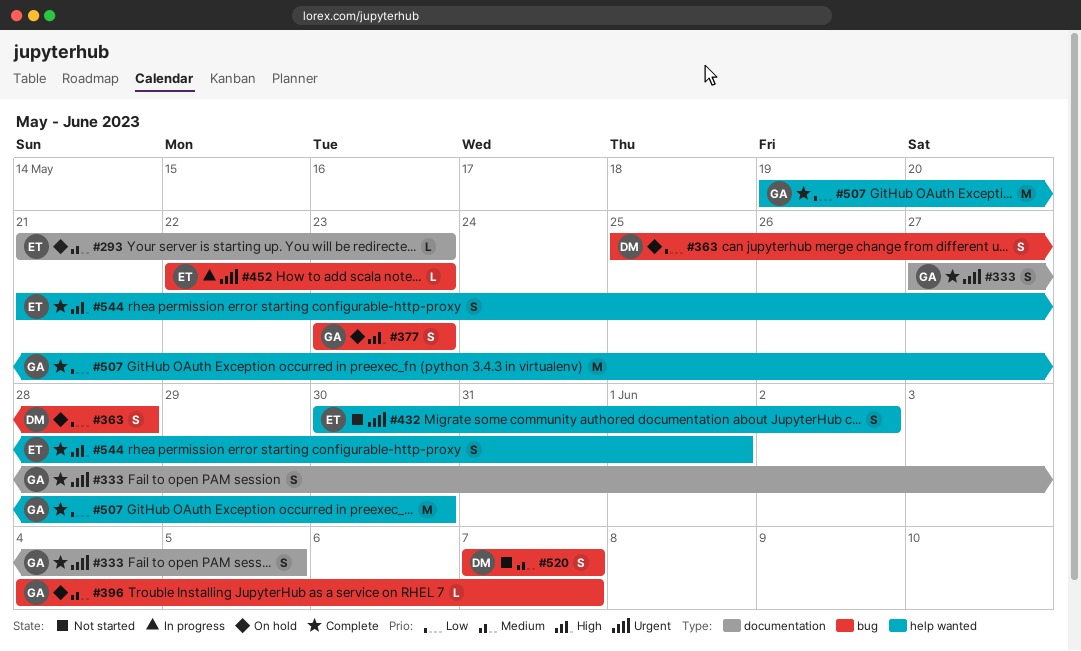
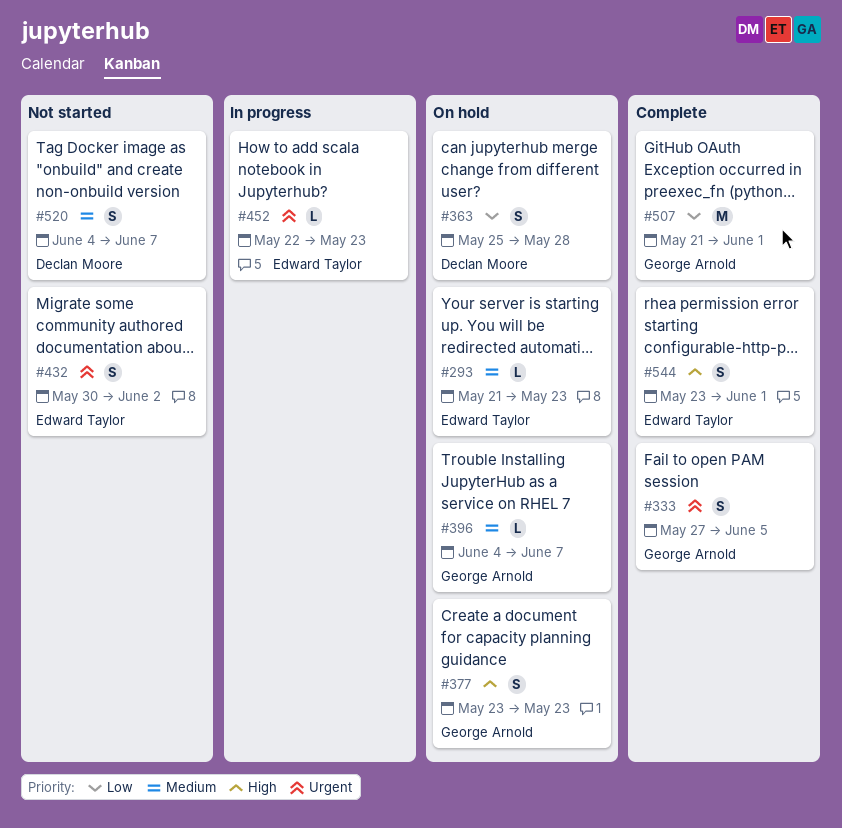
#507, start: May 19 -> May 21
#507, due: May 30 -> Jun 1
#520, start: Jun 7 -> Jun 4
#544, start: May 21 -> May 23

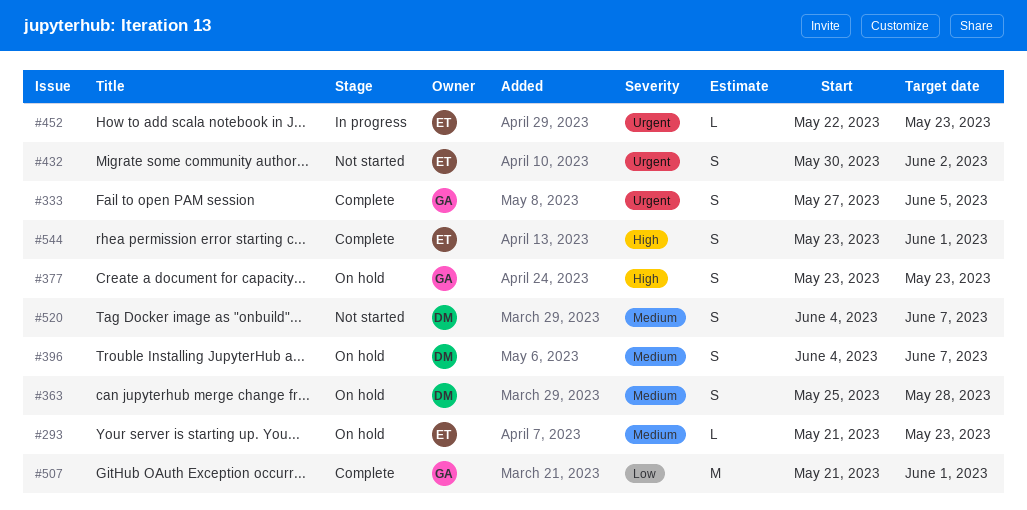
#363, priority: Low -> Medium
#396, owner: George Arnold -> Declan Moore
#396, estimate: L -> S

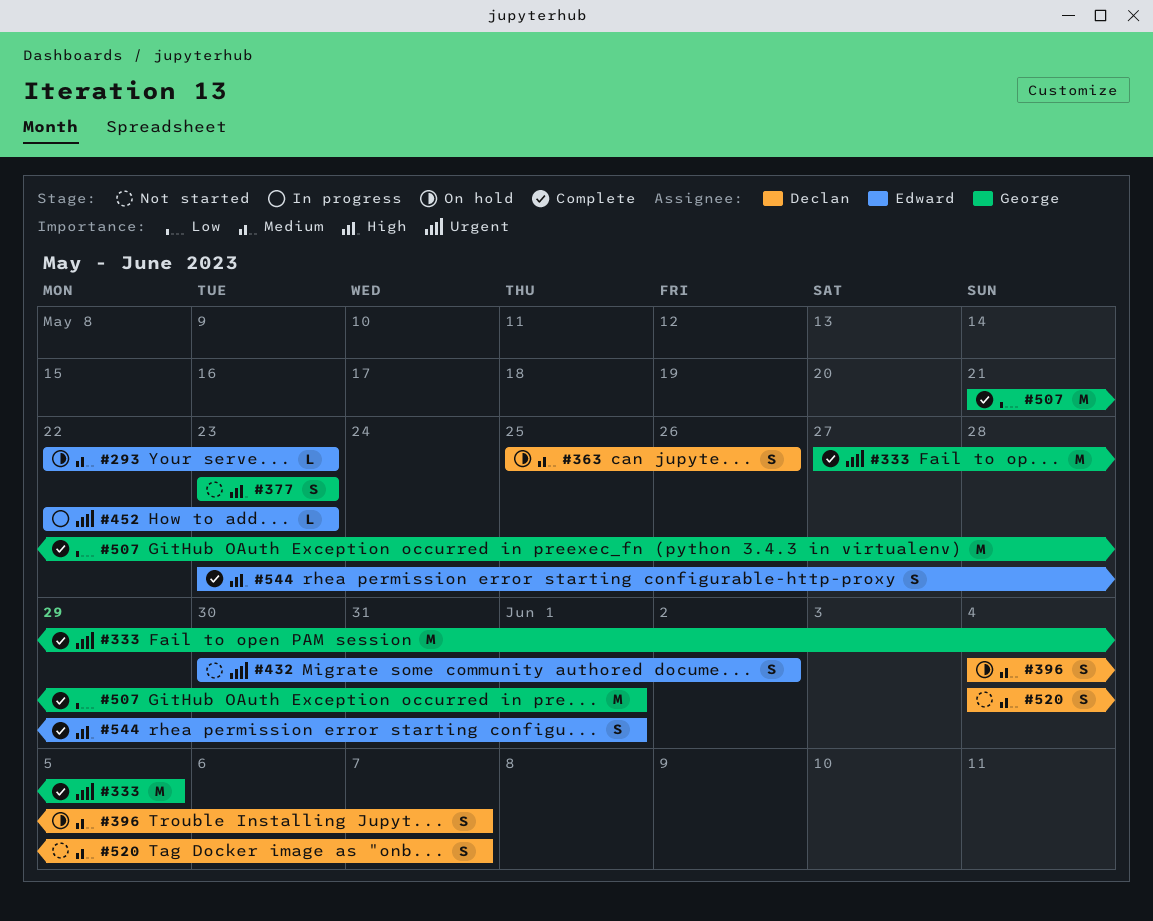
#293, start: May 21 -> May 22
#333, estimate: S -> M
#363, due: May 28 -> May 26
#377, status: On hold -> Not started

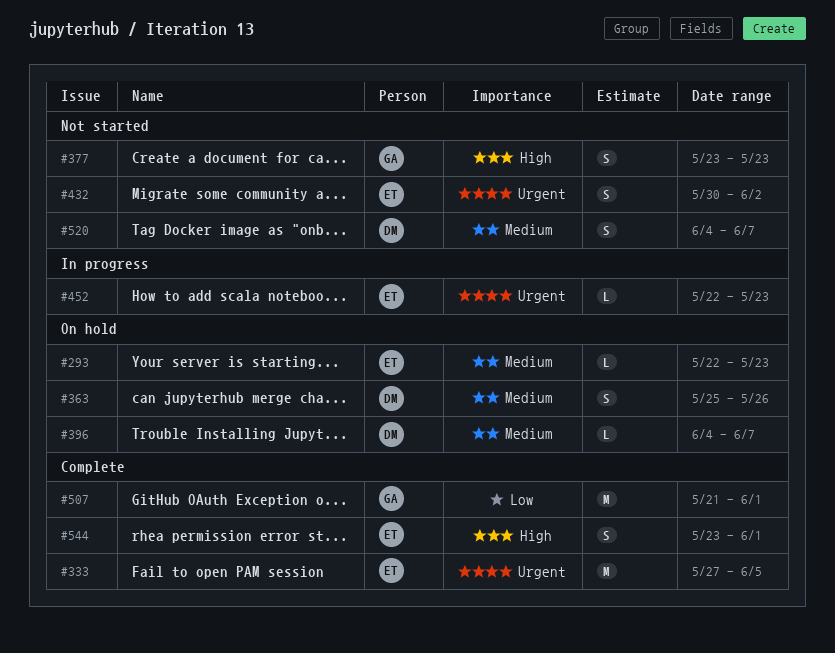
#333, owner: George -> Edward
#396, estimate: S -> L

